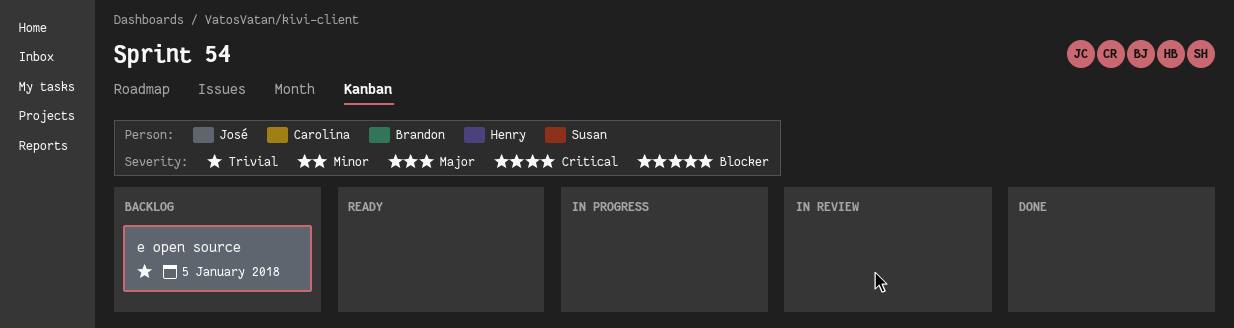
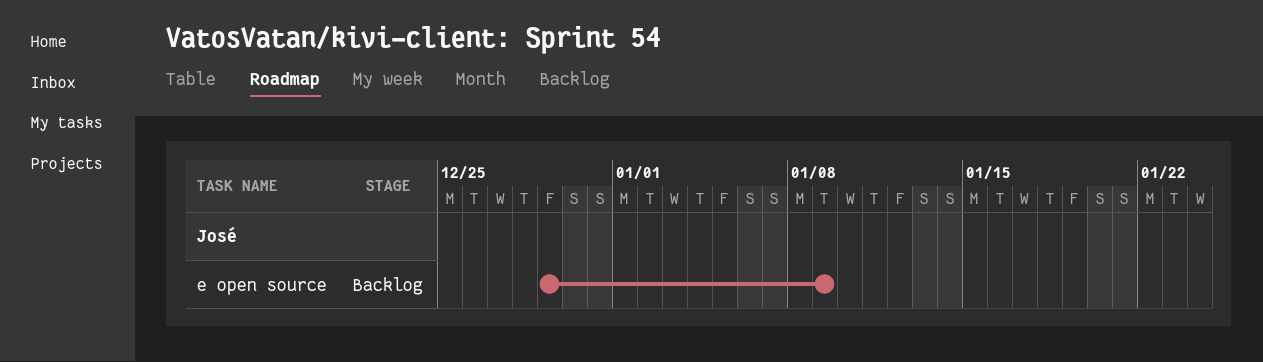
e open source, due: Jan 5 -> Jan 9

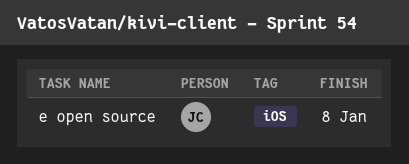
e open source, due: Jan 9 -> Jan 8

